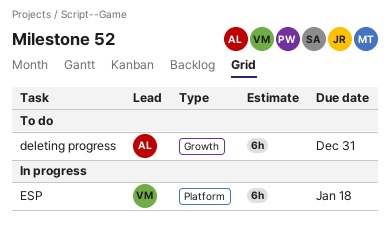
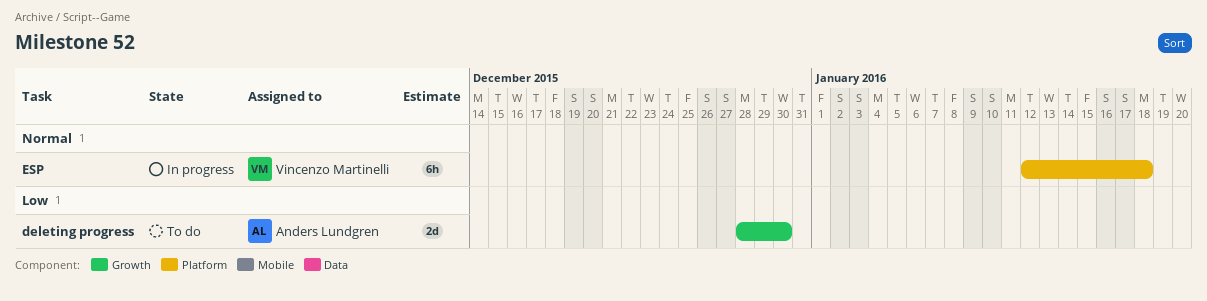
deleting progress, estimate: 6h -> 2d
deleting progress, due: Dec 31 -> Dec 30

